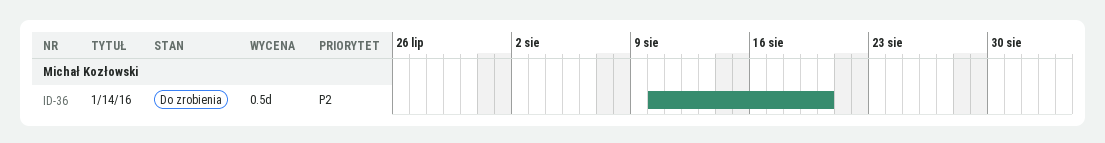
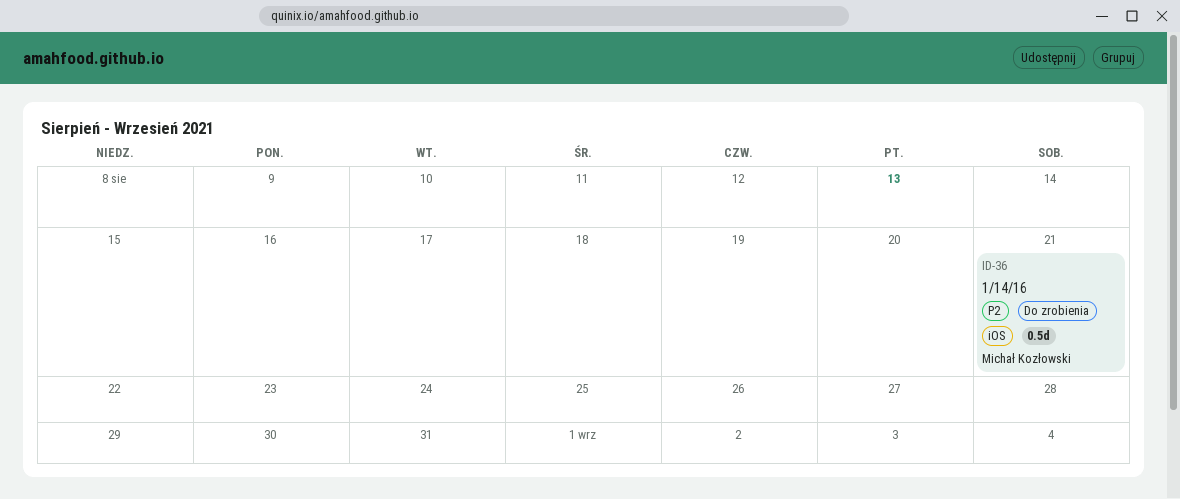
ID-36, due: Aug 20 -> Aug 21

